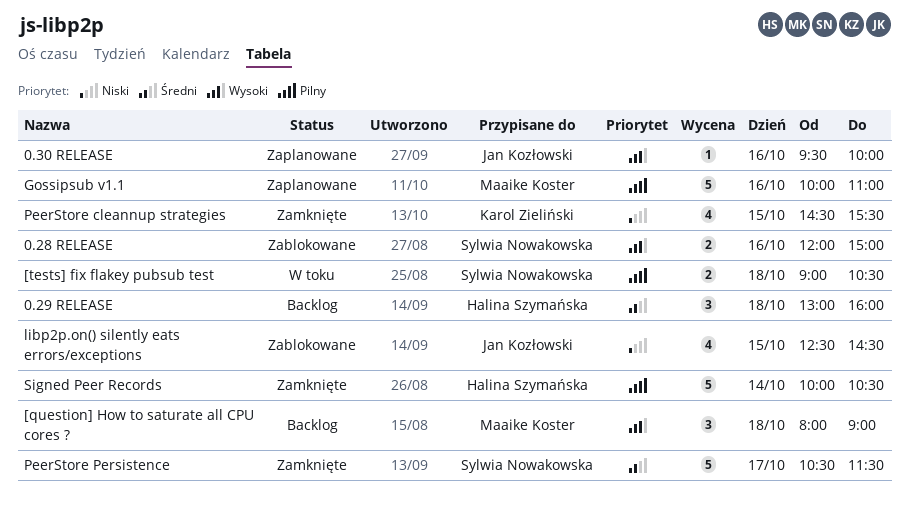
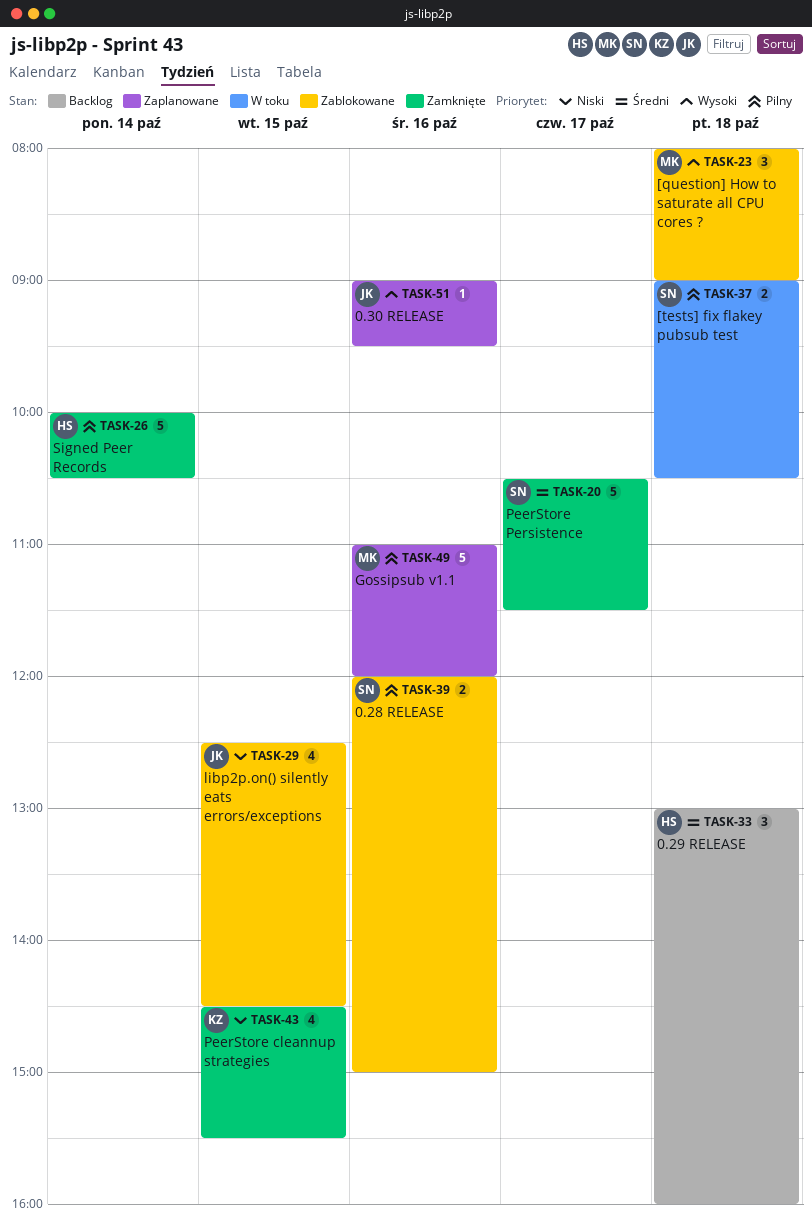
0.28 RELEASE, priority: Wysoki -> Pilny
0.30 RELEASE, begins: 09:30 -> 09:00
0.30 RELEASE, ends: 10:00 -> 09:30
[question] How to saturate all CPU cores ?, status: Backlog -> Zablokowane
Gossipsub v1.1, begins: 10:00 -> 11:00
Gossipsub v1.1, ends: 11:00 -> 12:00

